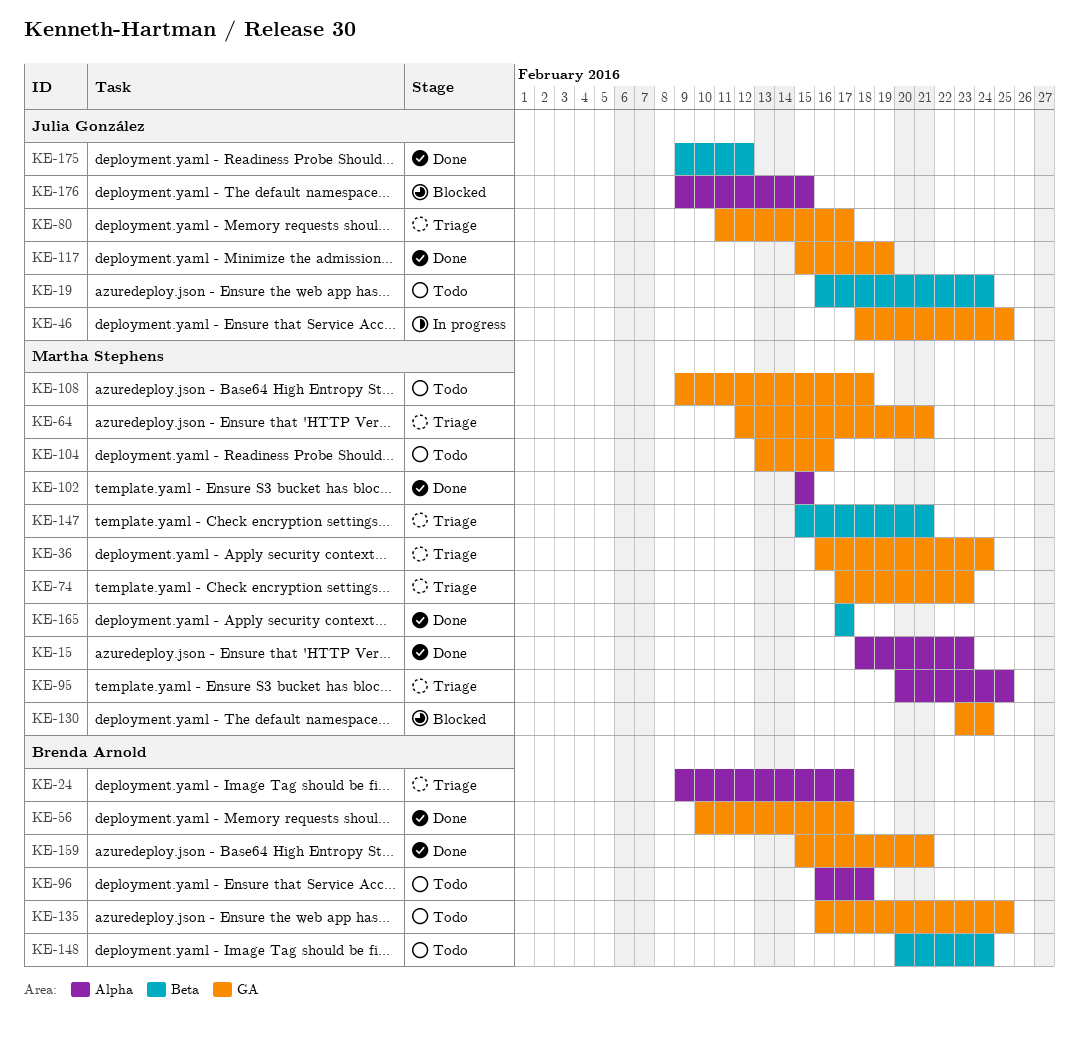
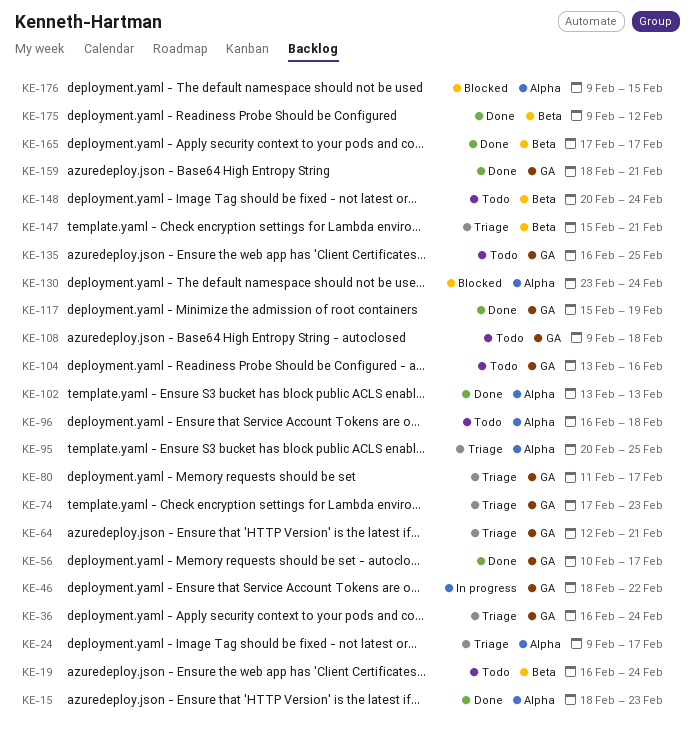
KE-46, due: Feb 25 -> Feb 22
KE-102, start: Feb 15 -> Feb 13
KE-102, due: Feb 15 -> Feb 13
KE-130, label: GA -> Alpha
KE-159, start: Feb 15 -> Feb 18

